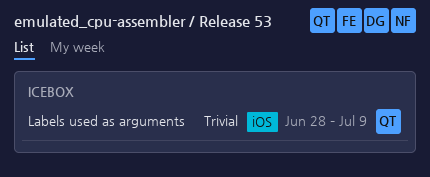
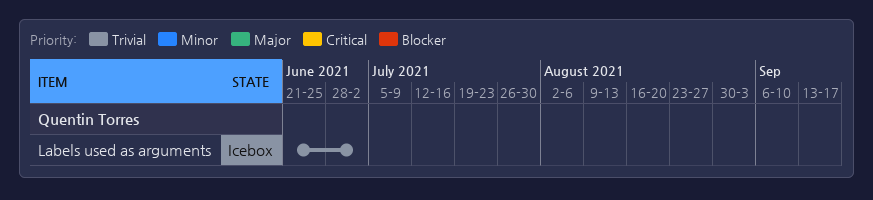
Labels used as arguments, start: Jun 28 -> Jun 21
Labels used as arguments, due: Jul 9 -> Jul 2

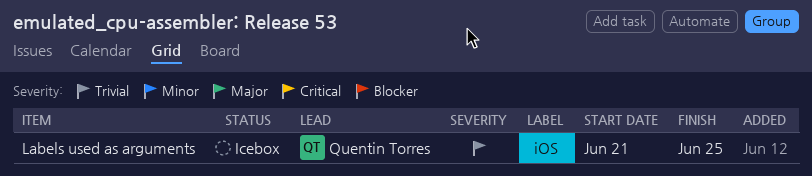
Labels used as arguments, due: Jul 2 -> Jun 25

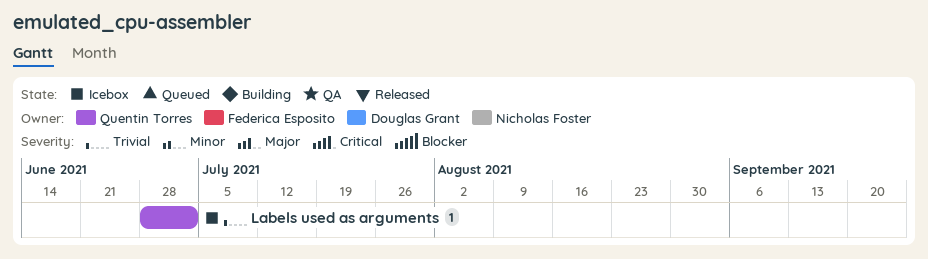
Labels used as arguments, start: Jun 21 -> Jun 28
Labels used as arguments, due: Jun 25 -> Jul 2

